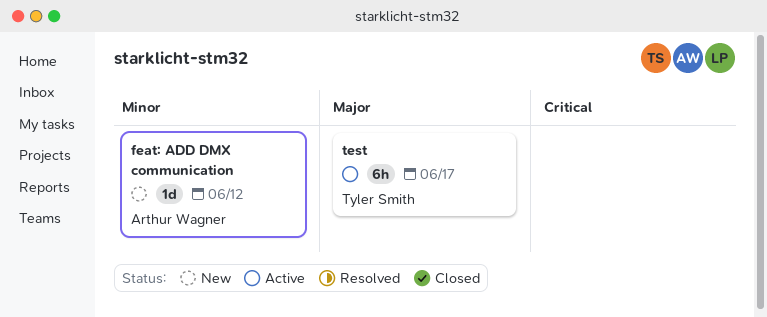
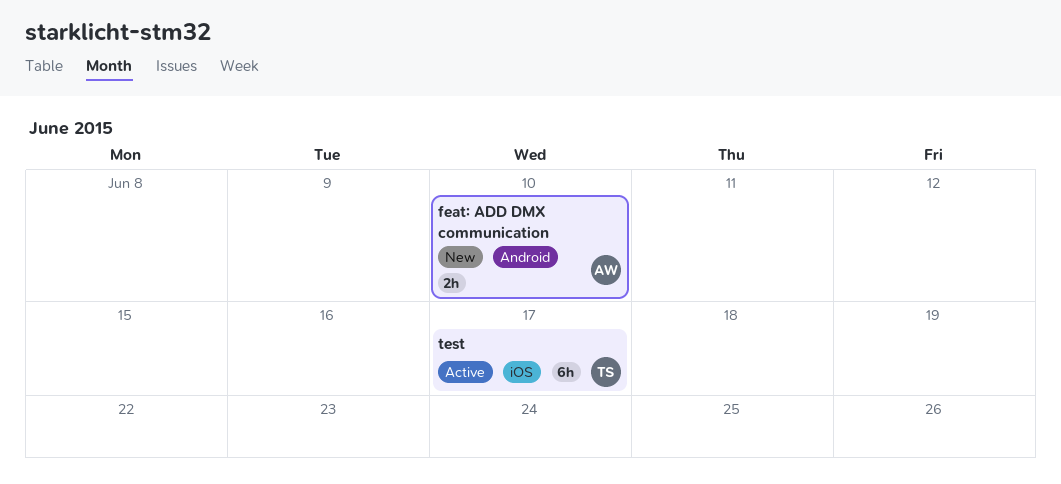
feat: ADD DMX communication, estimate: 1d -> 2h
feat: ADD DMX communication, due: Jun 12 -> Jun 10

